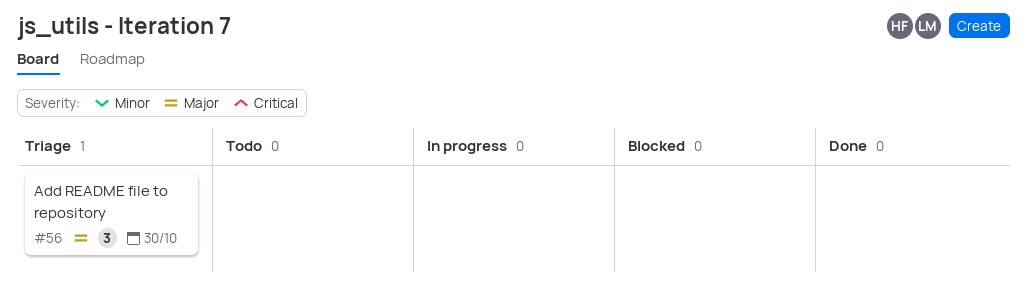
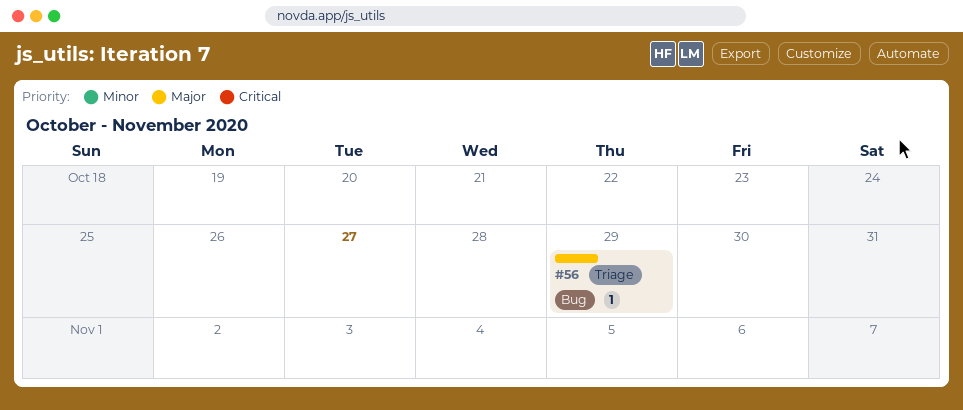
#56, estimate: 3 -> 1
#56, due: Oct 30 -> Oct 29

